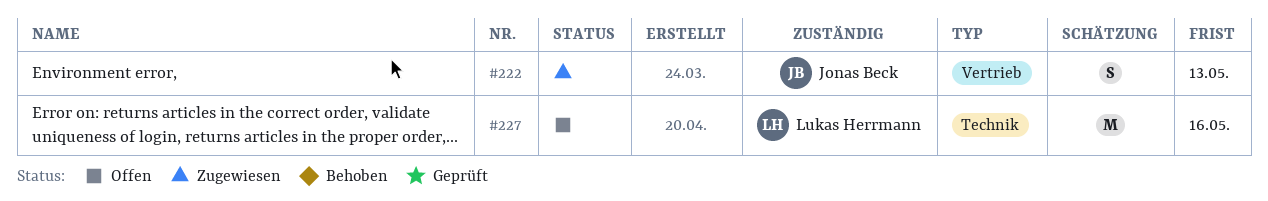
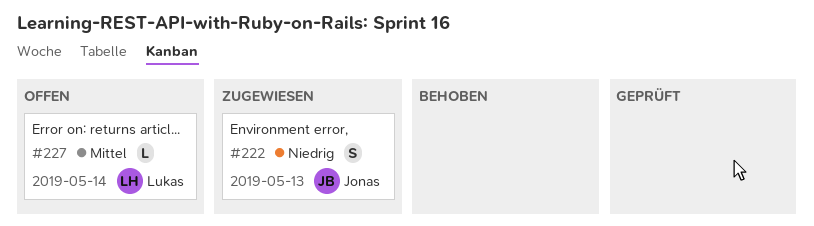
#227, estimate: M -> L
#227, due: May 16 -> May 14

